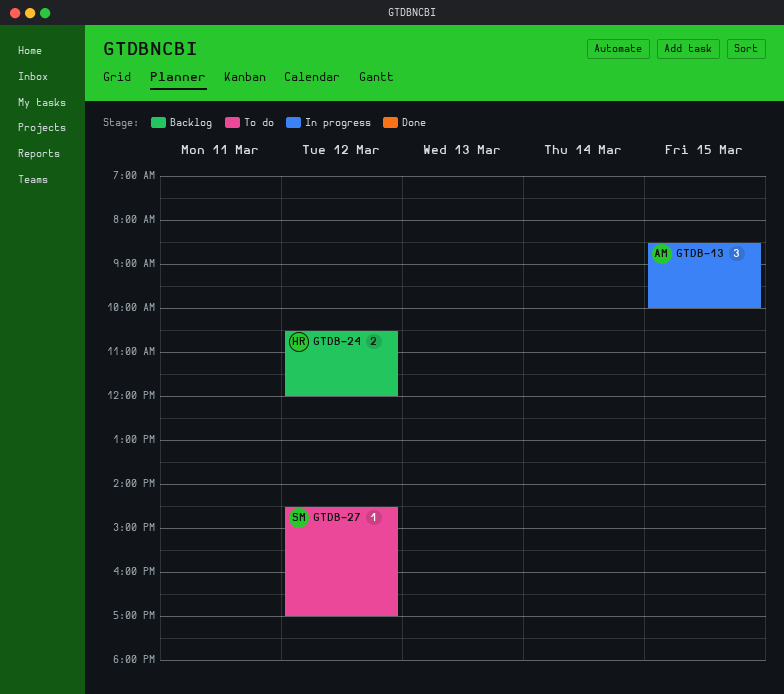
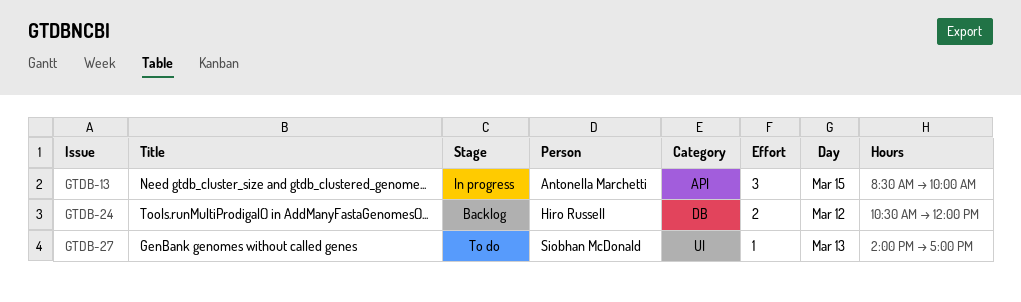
GTDB-27, day: Mar 12 -> Mar 13
GTDB-27, begins: 14:30 -> 14:00

